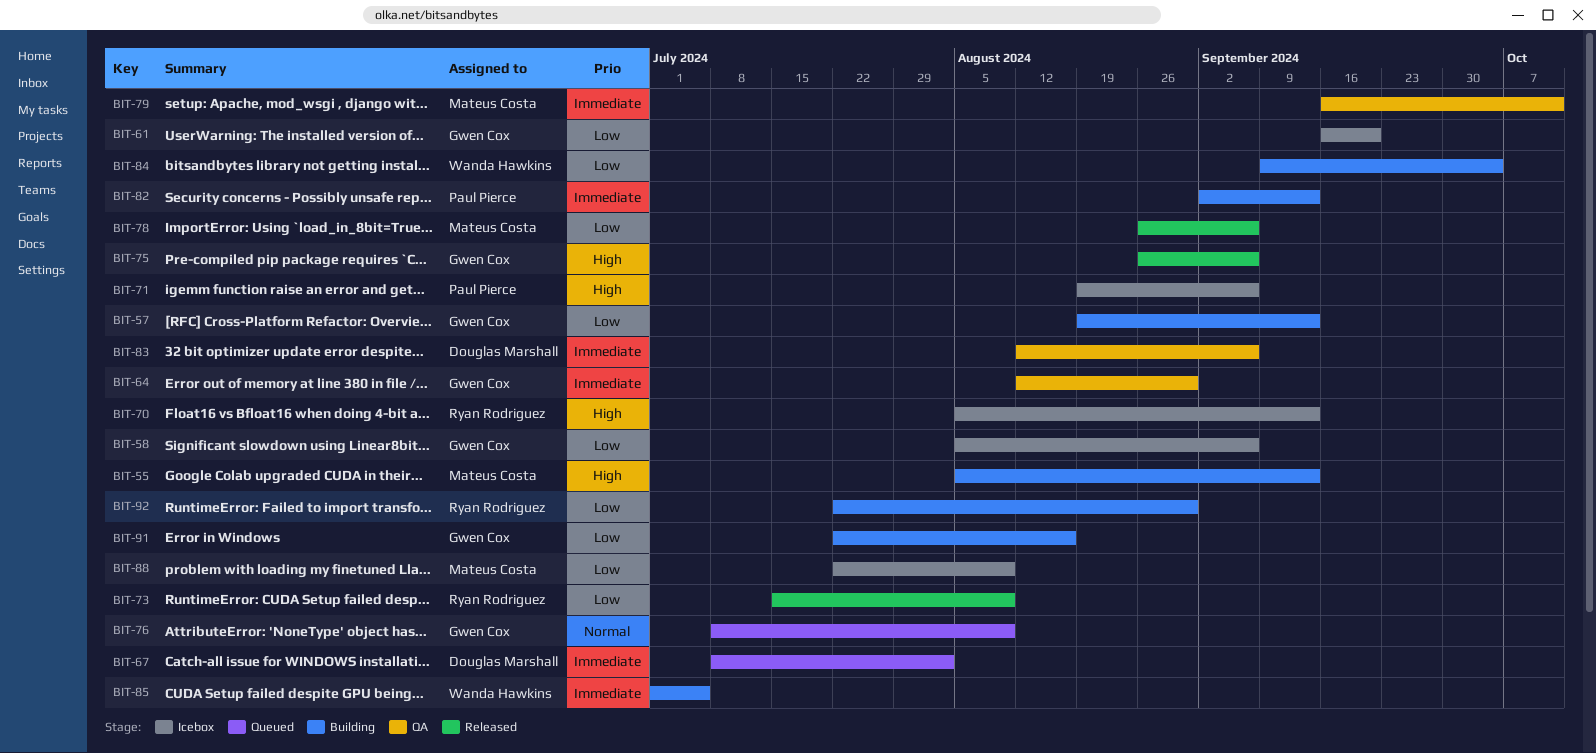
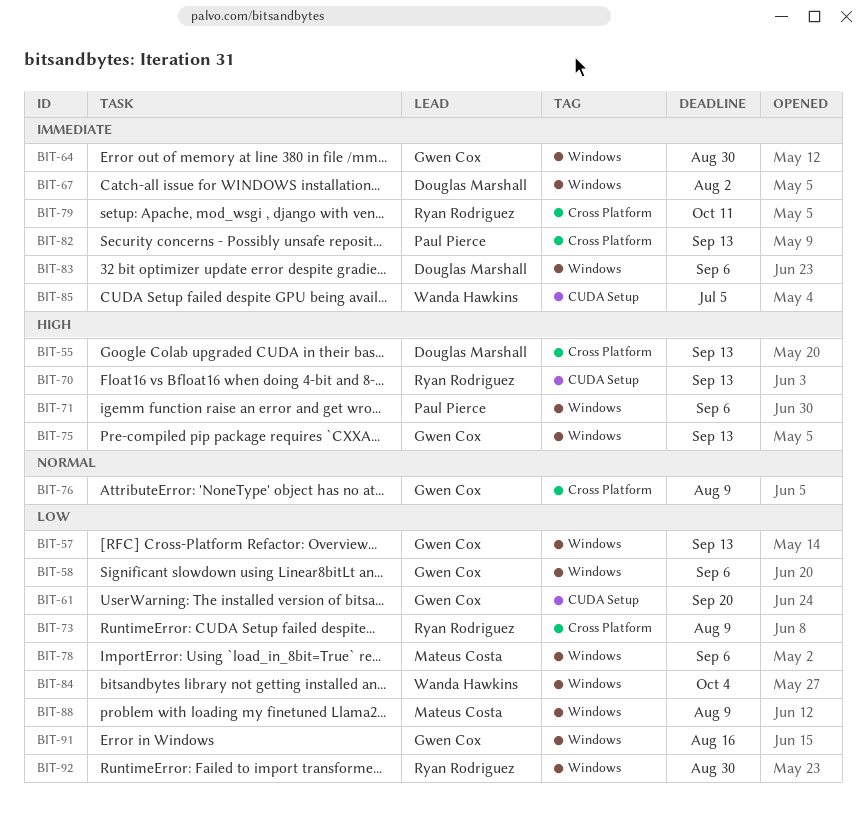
BIT-55, owner: Mateus Costa -> Douglas Marshall
BIT-75, due: Sep 6 -> Sep 13
BIT-79, owner: Mateus Costa -> Ryan Rodriguez

